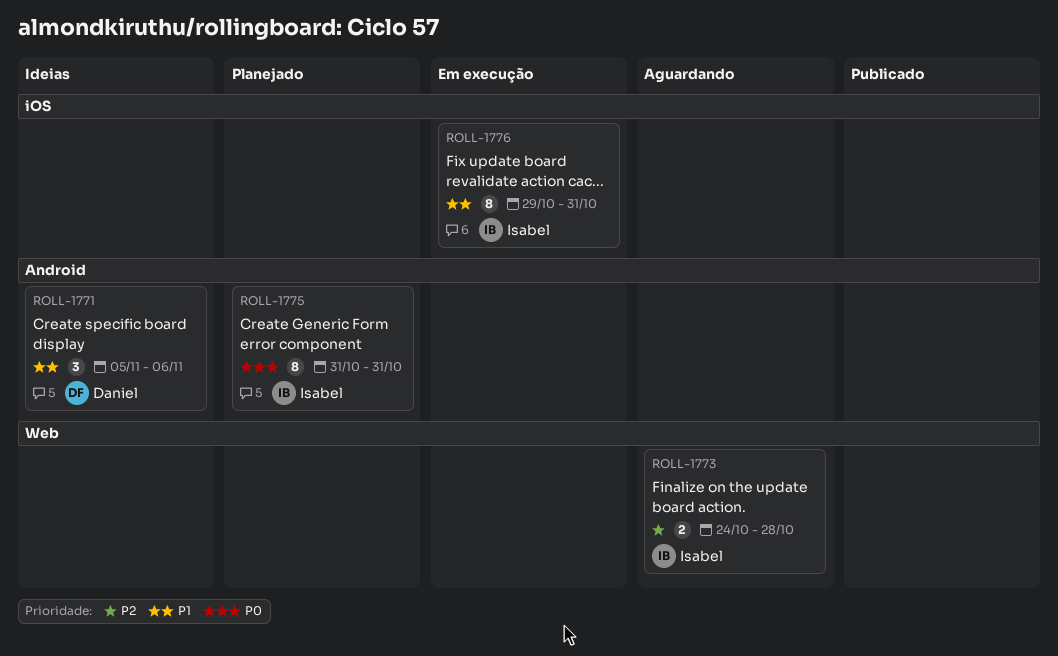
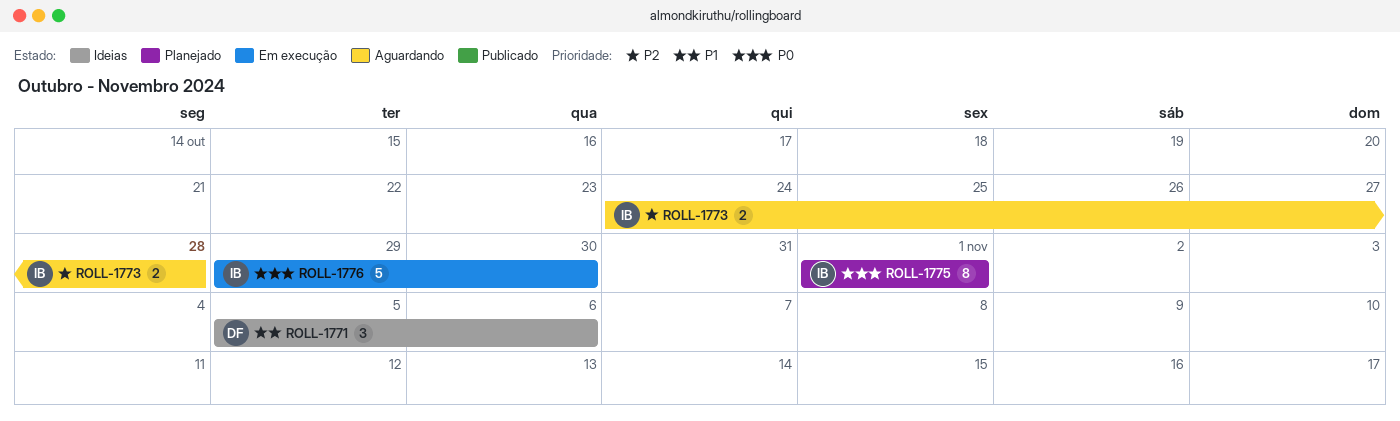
ROLL-1775, start: Oct 31 -> Nov 1
ROLL-1775, due: Oct 31 -> Nov 1
ROLL-1776, priority: P1 -> P0
ROLL-1776, estimate: 8 -> 5
ROLL-1776, due: Oct 31 -> Oct 30

